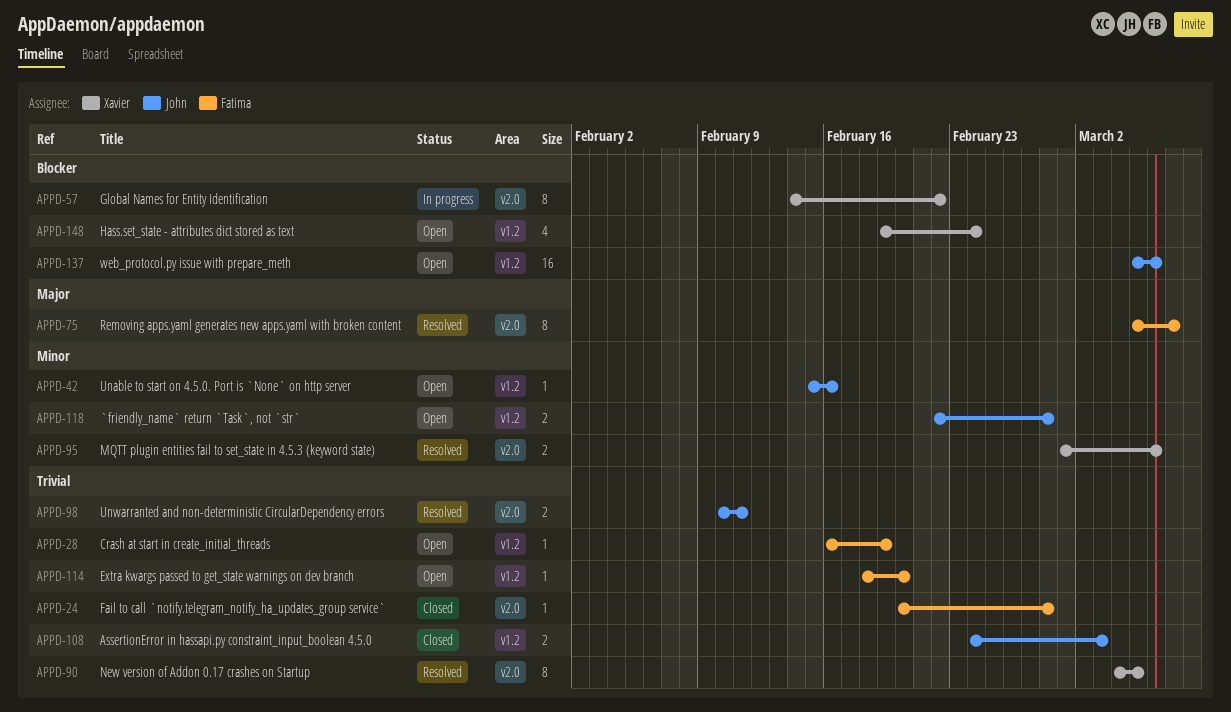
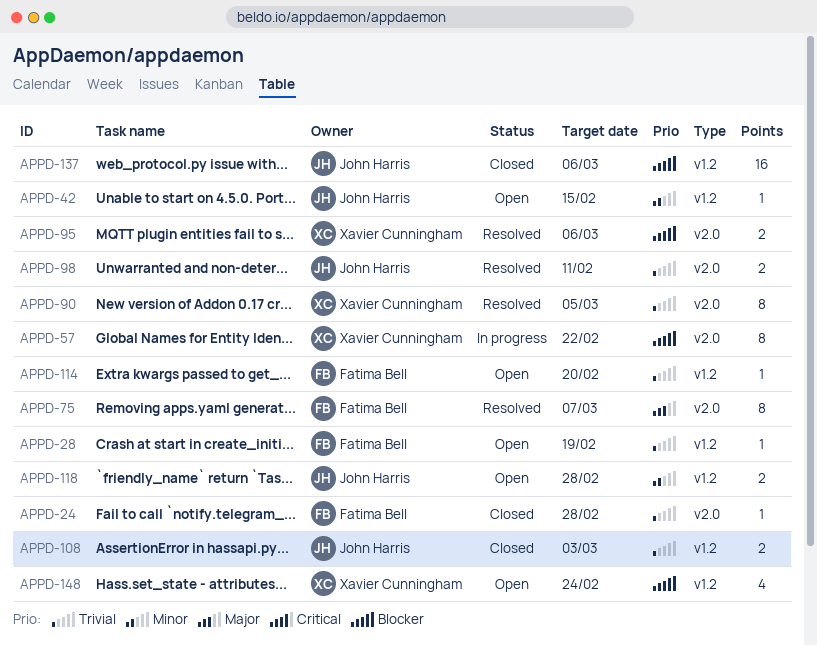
APPD-42, due: Feb 16 -> Feb 15
APPD-95, priority: Minor -> Blocker
APPD-137, status: Open -> Closed

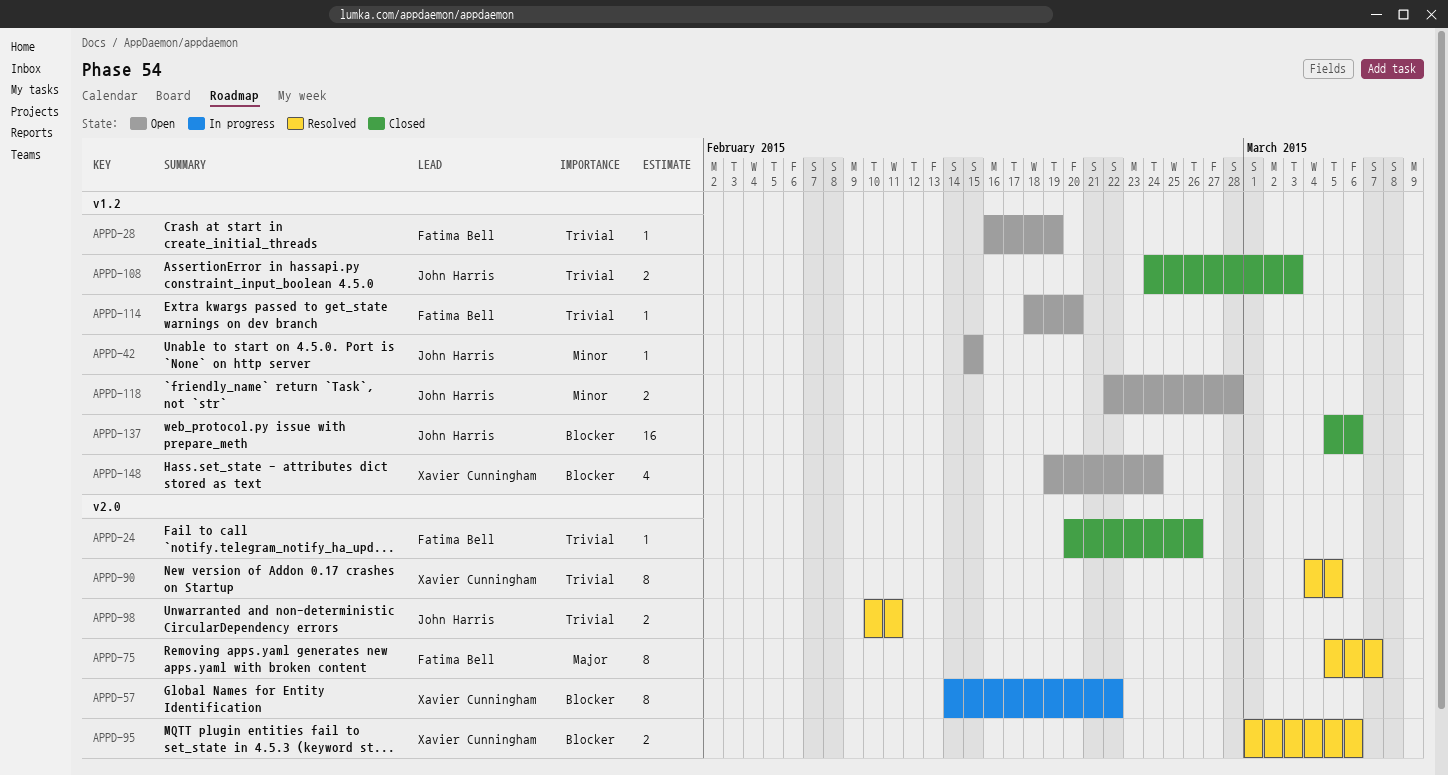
APPD-24, due: Feb 28 -> Feb 26

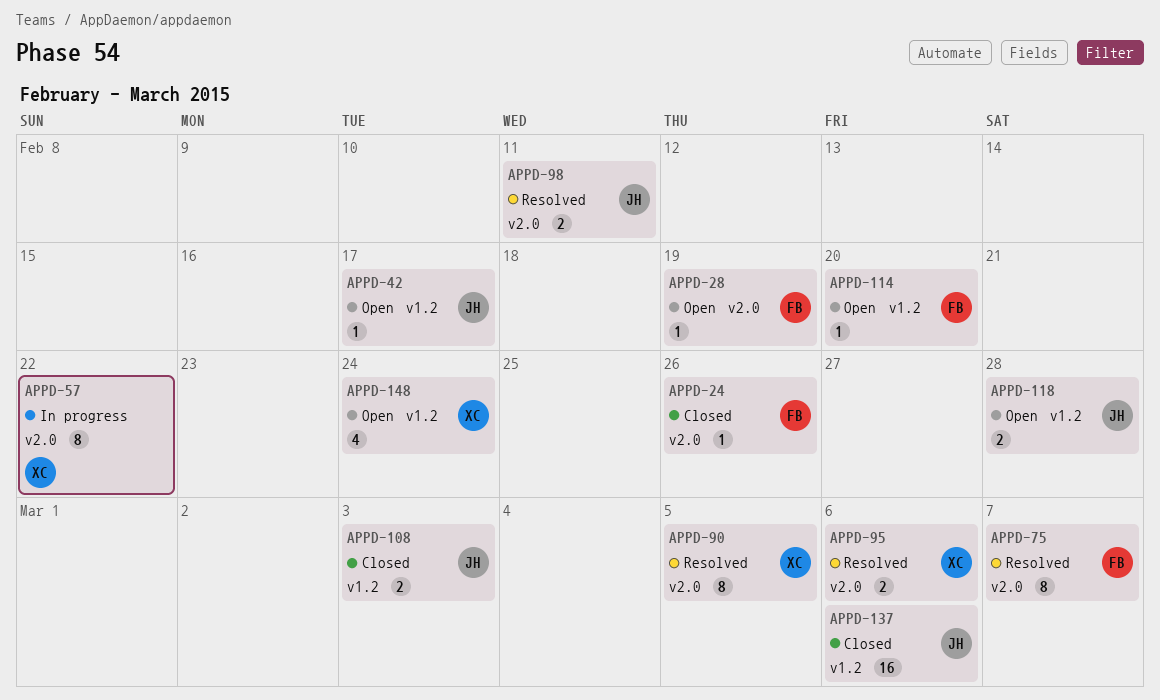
APPD-28, label: v1.2 -> v2.0
APPD-42, due: Feb 15 -> Feb 17

